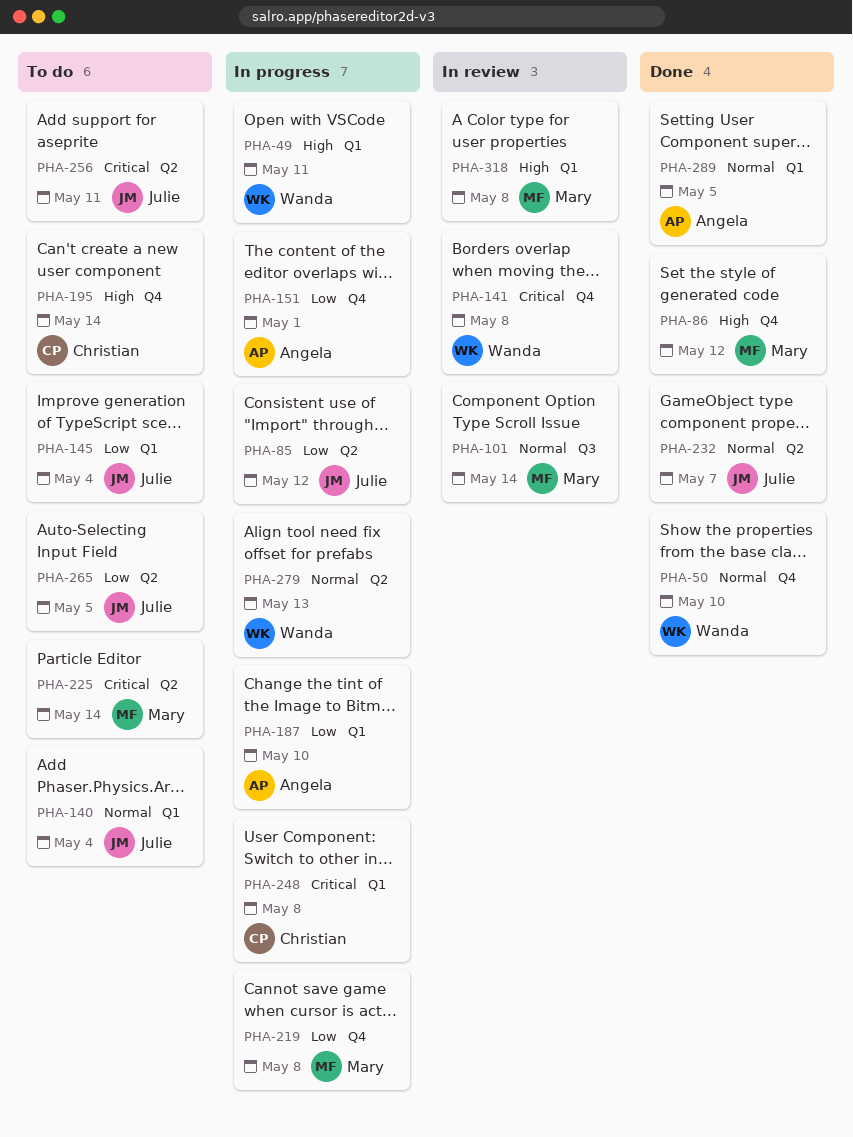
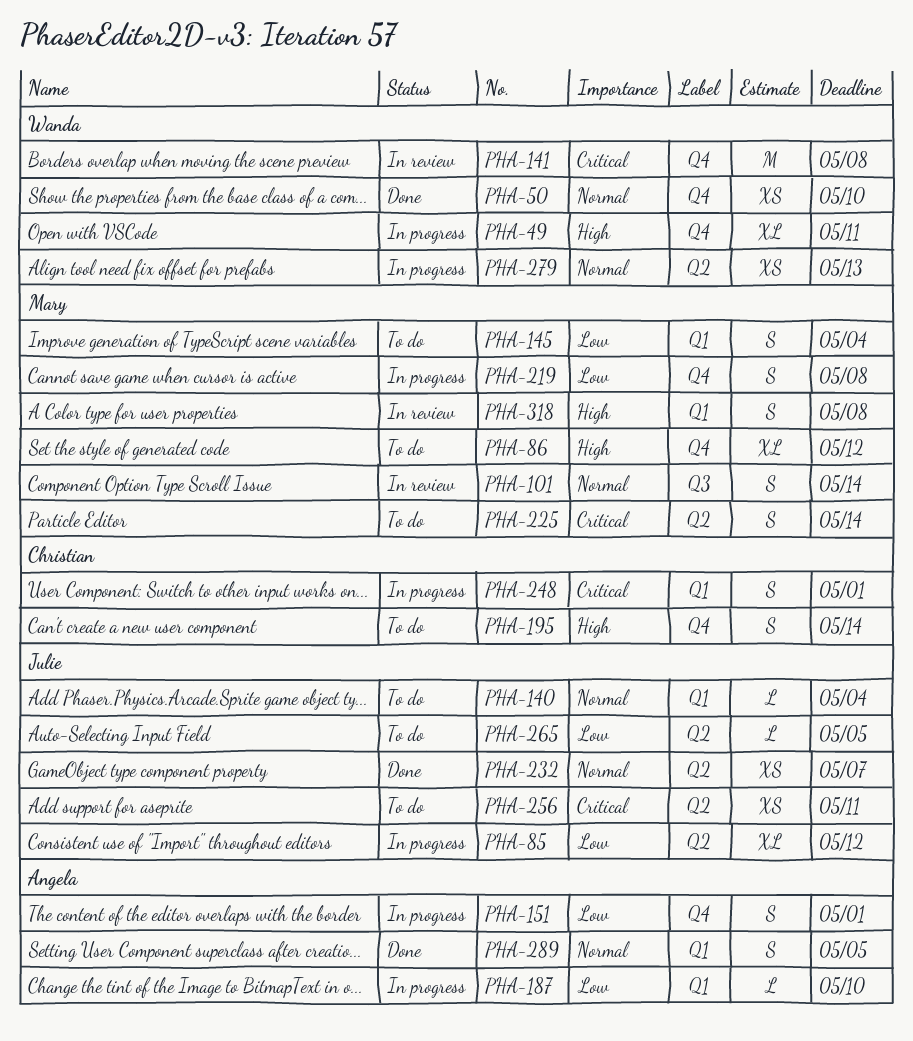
PHA-49, label: Q1 -> Q4
PHA-86, status: Done -> To do
PHA-145, owner: Julie -> Mary
PHA-248, due: May 8 -> May 1

